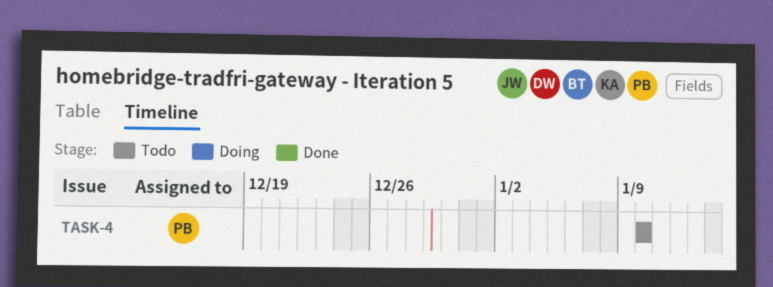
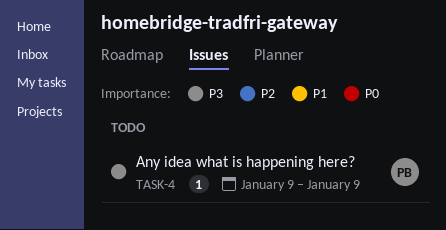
TASK-4, start: Jan 10 -> Jan 9
TASK-4, due: Jan 10 -> Jan 9

